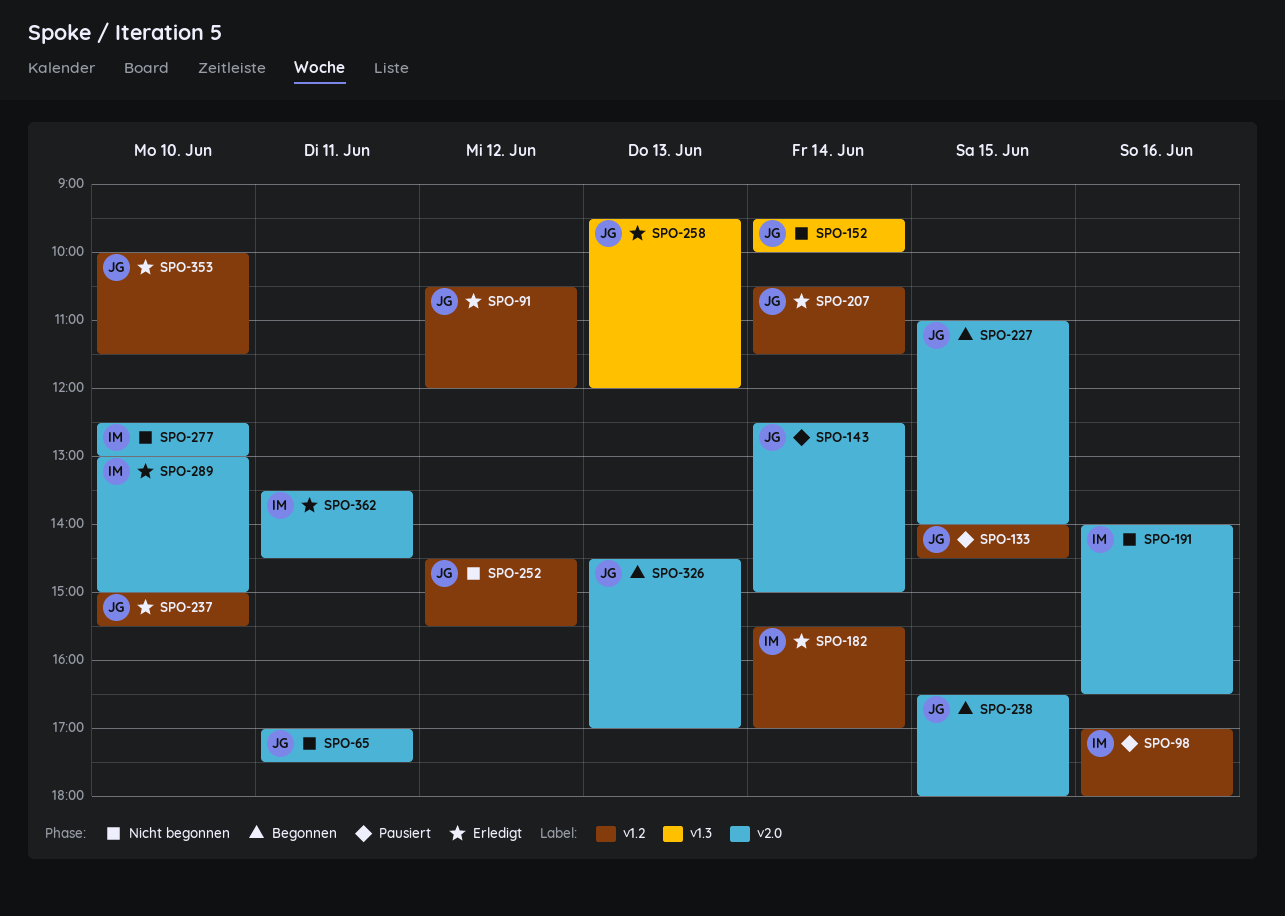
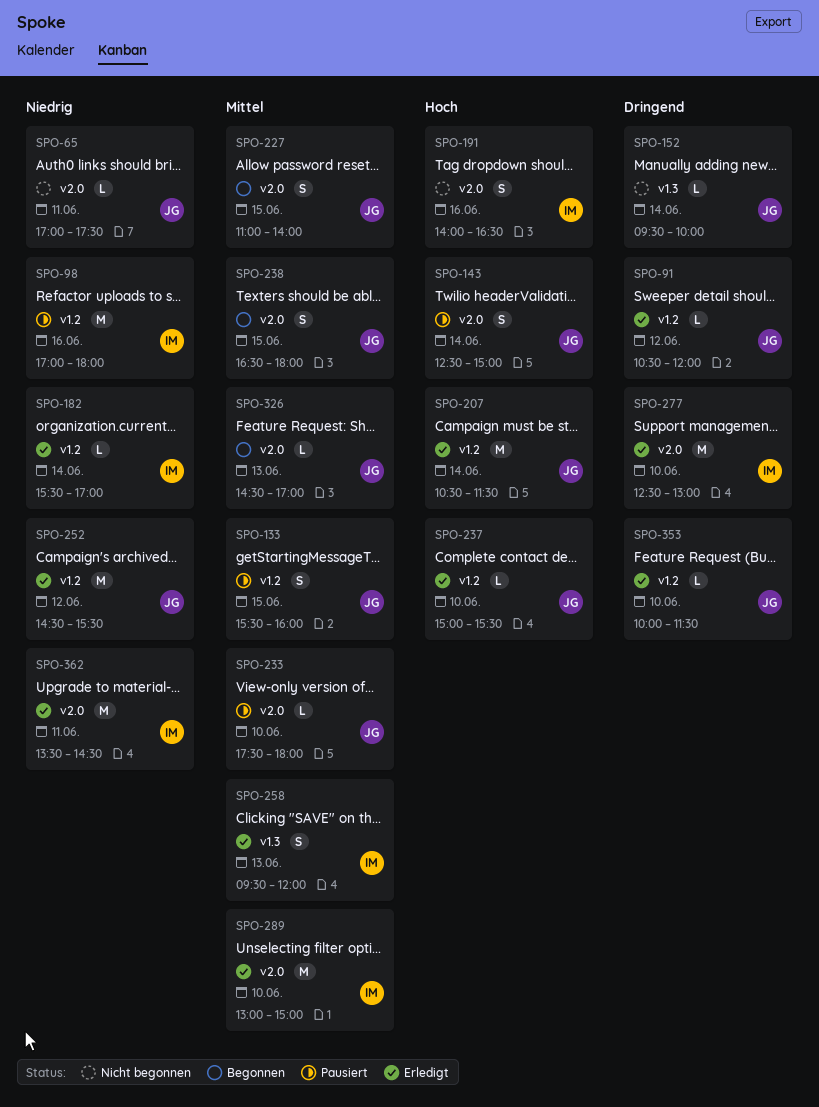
SPO-133, begins: 14:00 -> 15:30
SPO-133, ends: 14:30 -> 16:00
SPO-233: none -> present
SPO-252, status: Nicht begonnen -> Erledigt
SPO-258, owner: JG -> IM
SPO-277, status: Nicht begonnen -> Erledigt

